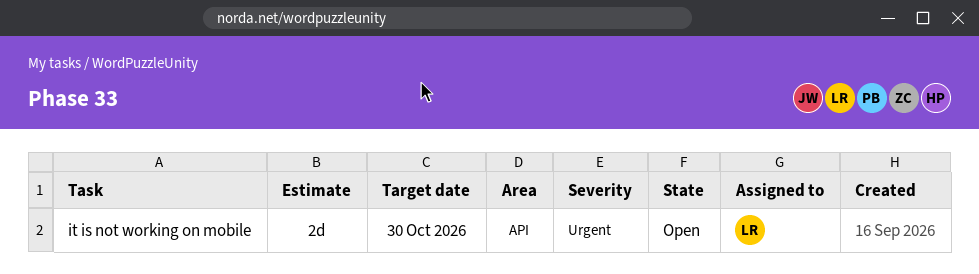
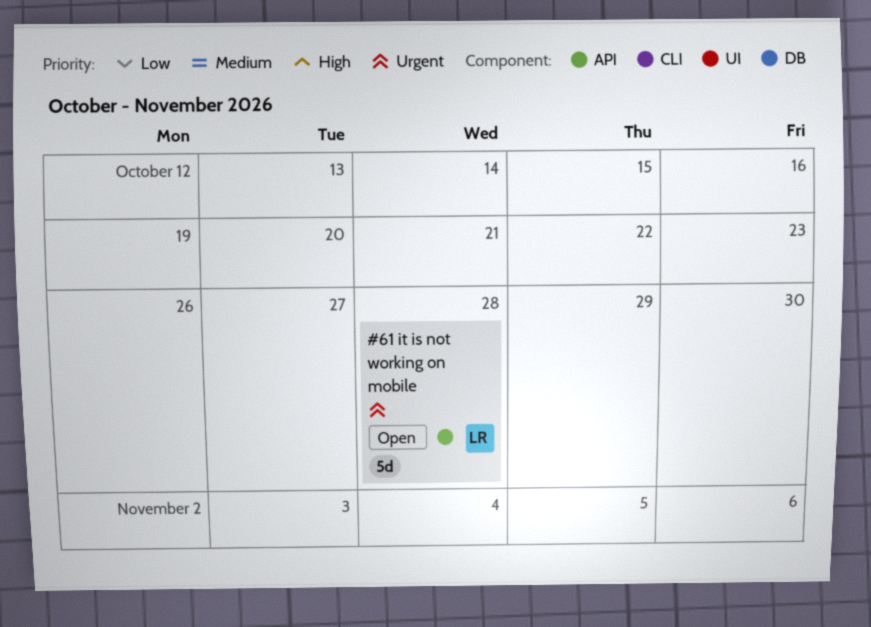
it is not working on mobile, estimate: 2d -> 5d
it is not working on mobile, due: Oct 30 -> Oct 28

